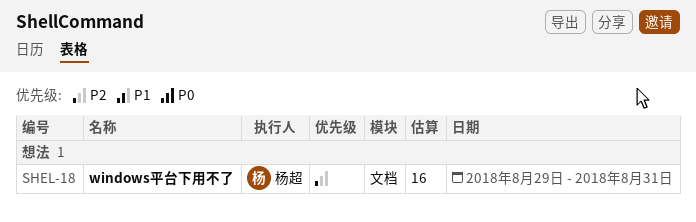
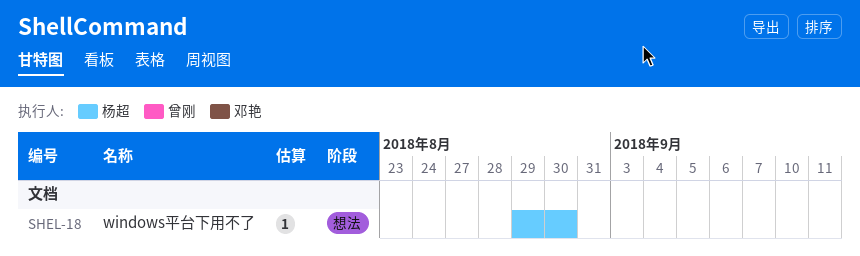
SHEL-18, estimate: 16 -> 1
SHEL-18, due: Aug 31 -> Aug 30

